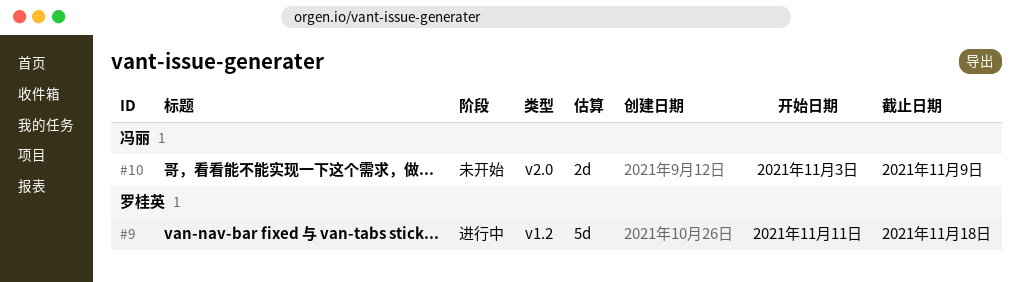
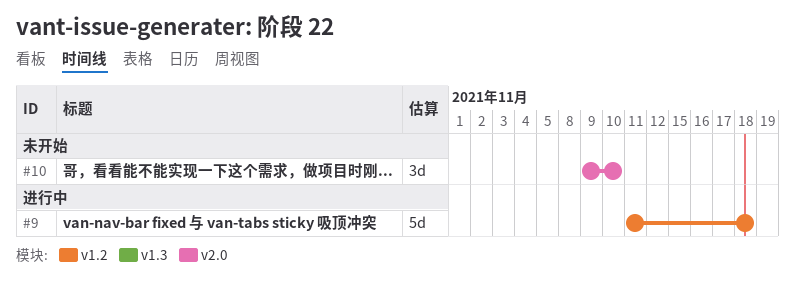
#10, estimate: 2d -> 3d
#10, start: Nov 3 -> Nov 9
#10, due: Nov 9 -> Nov 10

